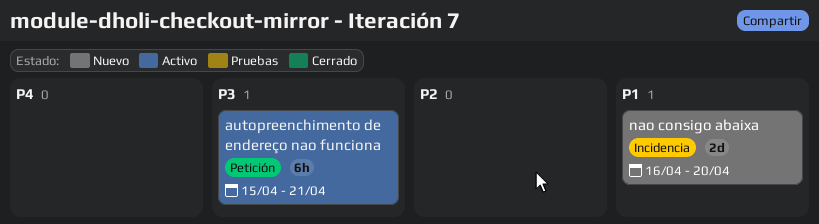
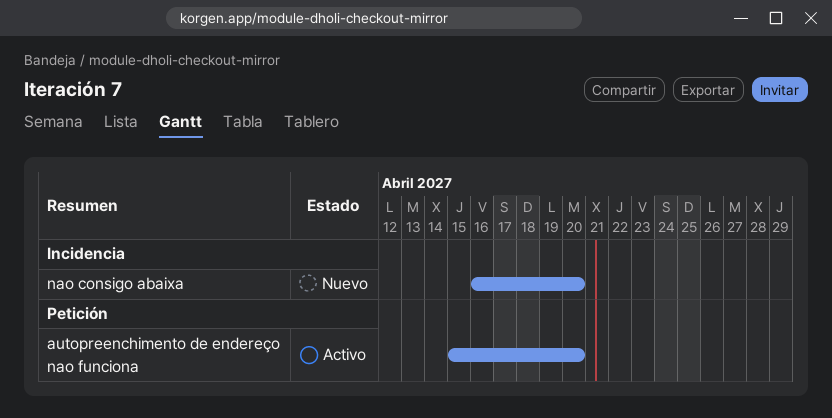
autopreenchimento de endereço nao funciona, due: Apr 21 -> Apr 20

